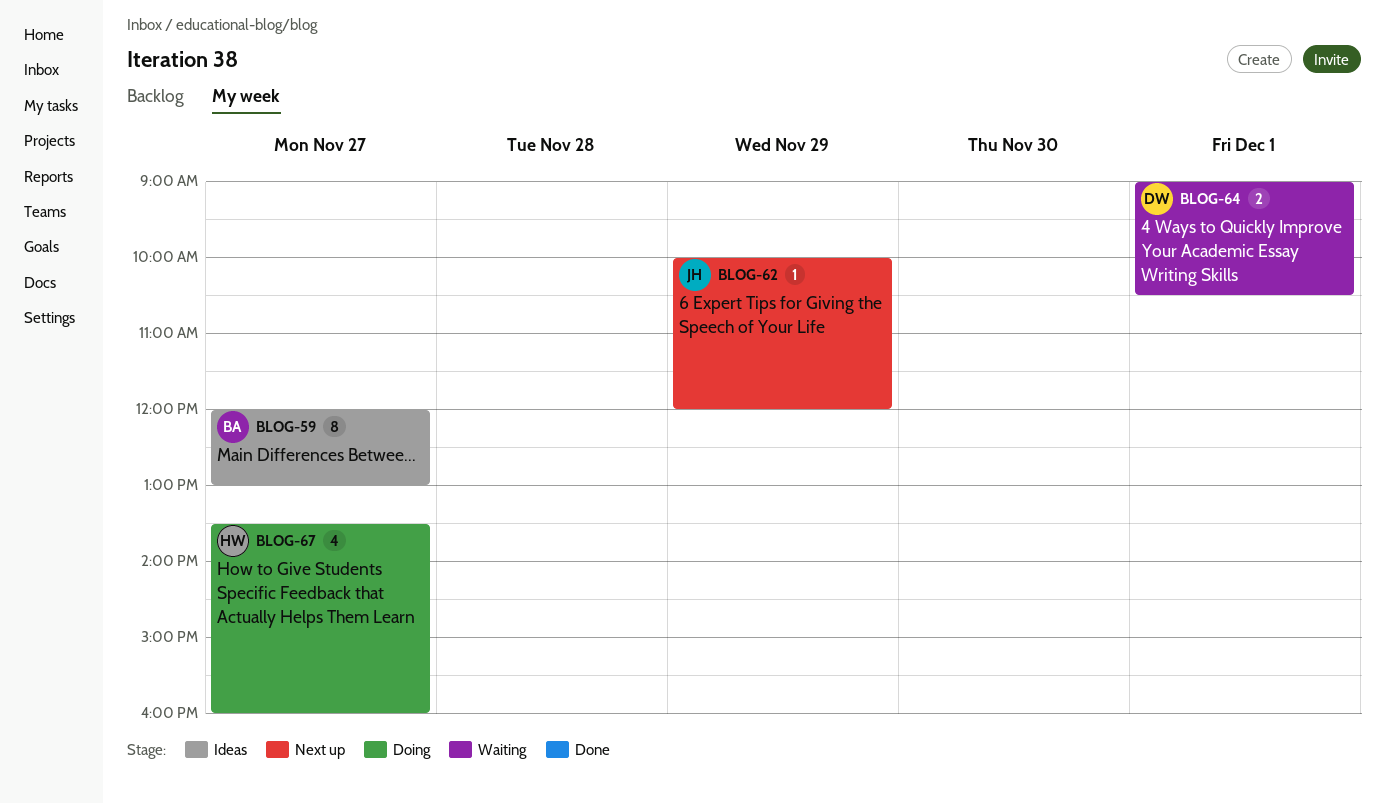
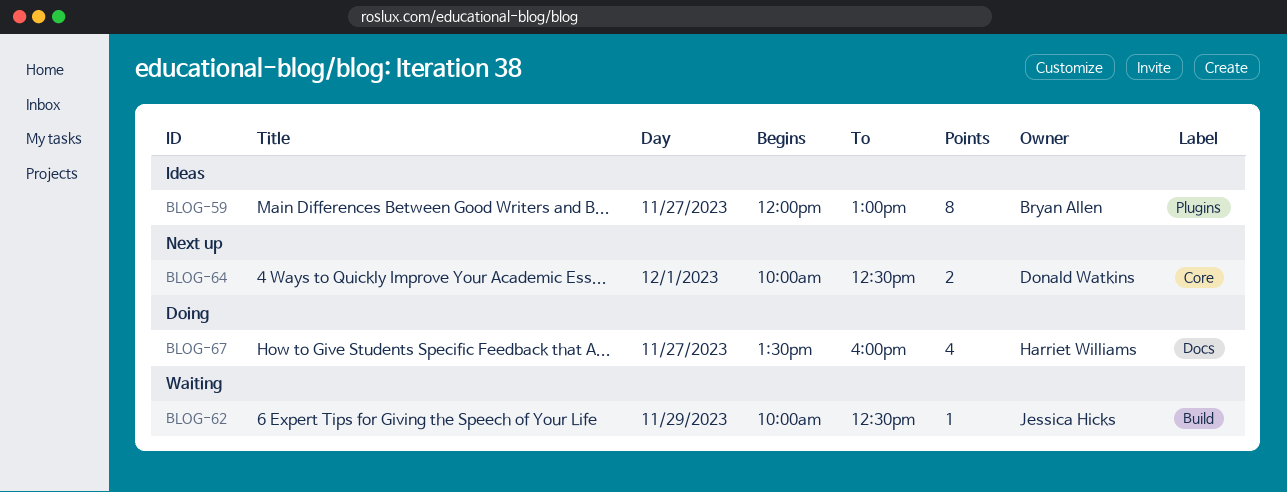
BLOG-62, status: Next up -> Waiting
BLOG-62, ends: 12:00 -> 12:30
BLOG-64, status: Waiting -> Next up
BLOG-64, begins: 09:00 -> 10:00
BLOG-64, ends: 10:30 -> 12:30

